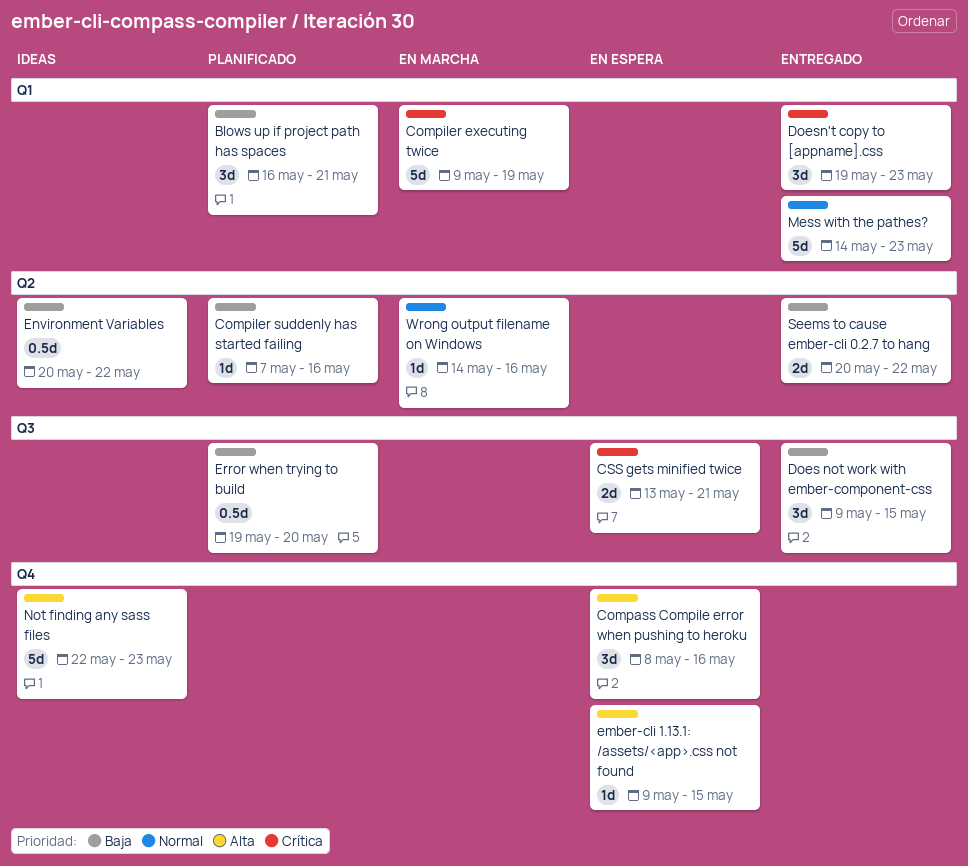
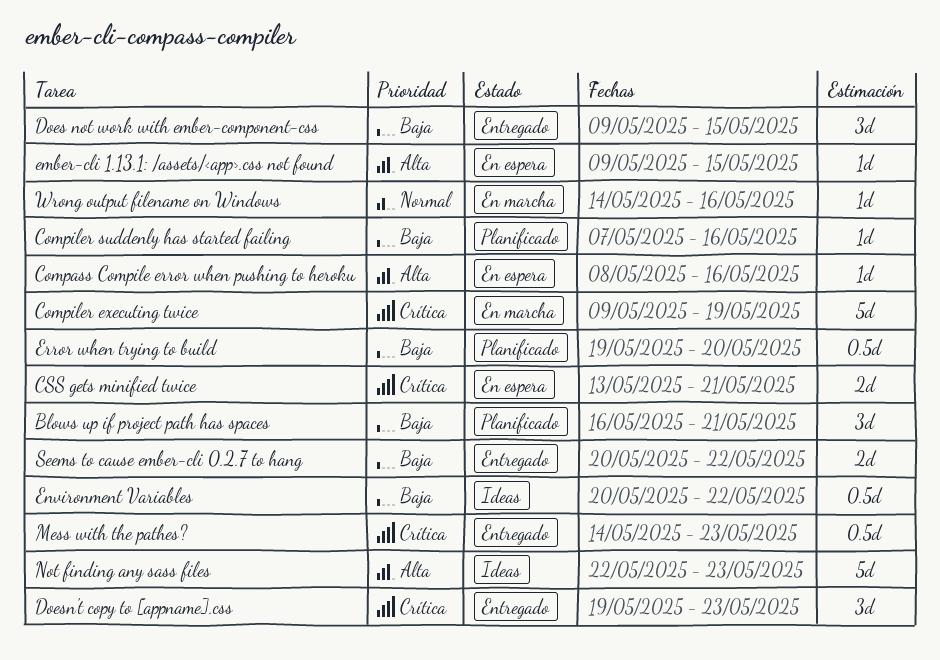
Compass Compile error when pushing to heroku, estimate: 3d -> 1d
Mess with the pathes?, priority: Normal -> Crítica
Mess with the pathes?, estimate: 5d -> 0.5d

